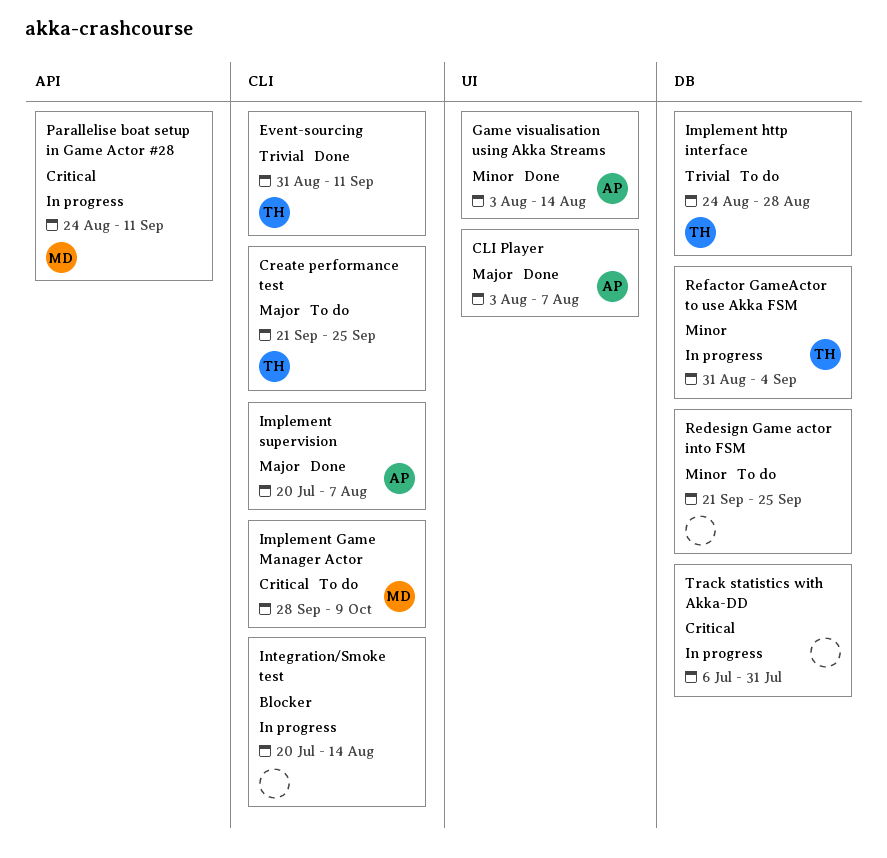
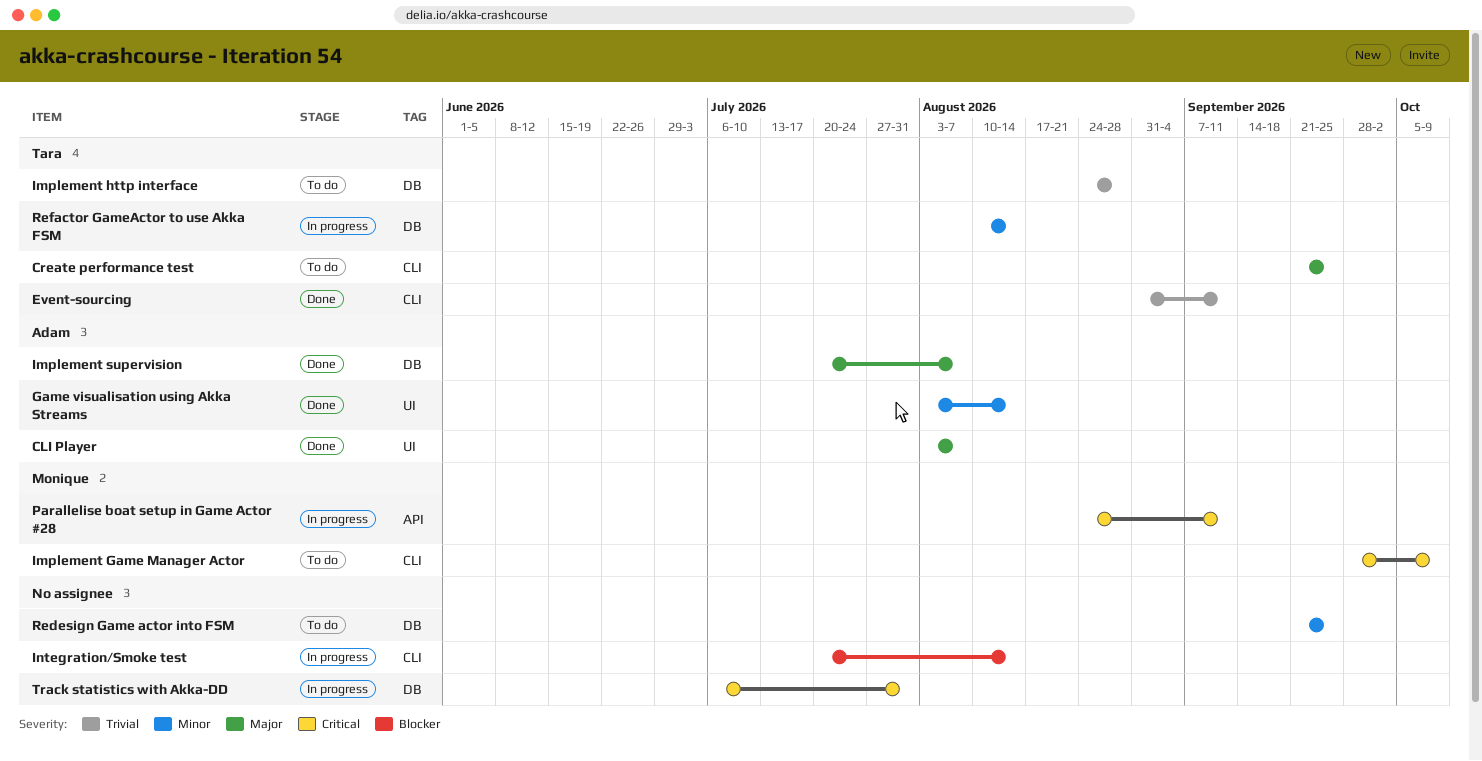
Implement supervision, label: CLI -> DB
Refactor GameActor to use Akka FSM, start: Aug 31 -> Aug 10
Refactor GameActor to use Akka FSM, due: Sep 4 -> Aug 14

